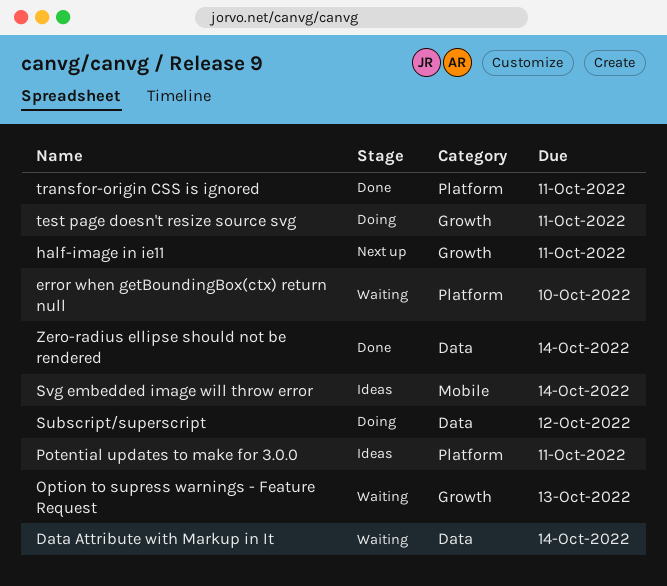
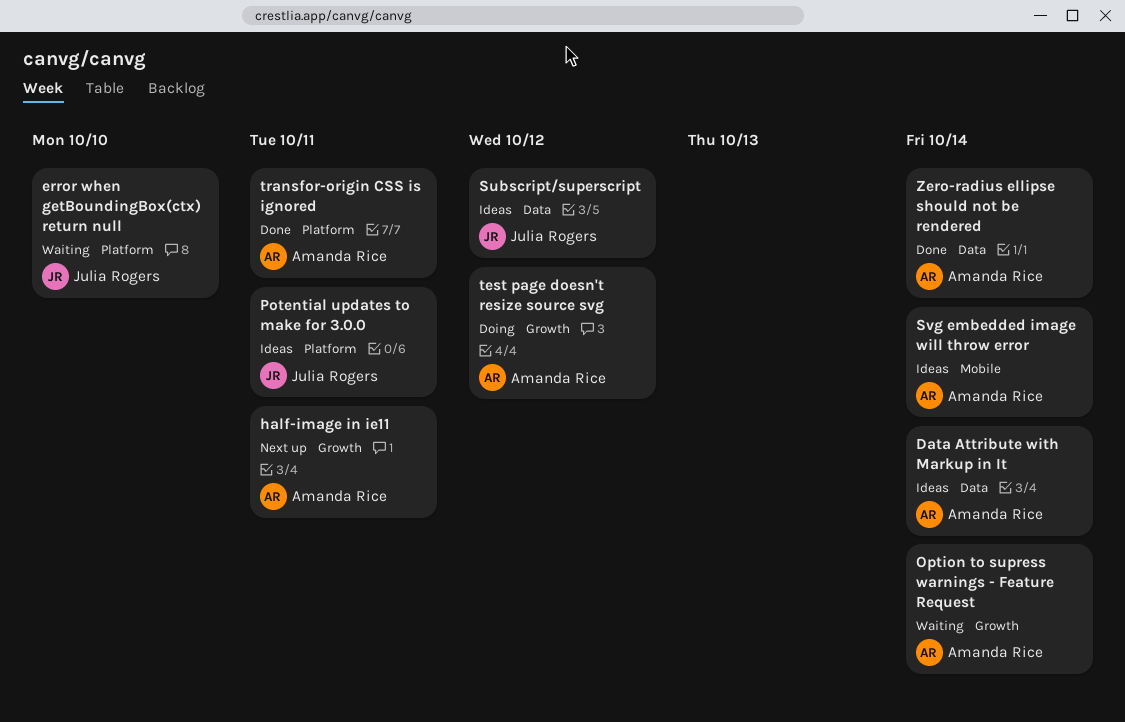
Data Attribute with Markup in It, status: Waiting -> Ideas
Option to supress warnings - Feature Request, due: Oct 13 -> Oct 14
Subscript/superscript, status: Doing -> Ideas
test page doesn't resize source svg, due: Oct 11 -> Oct 12

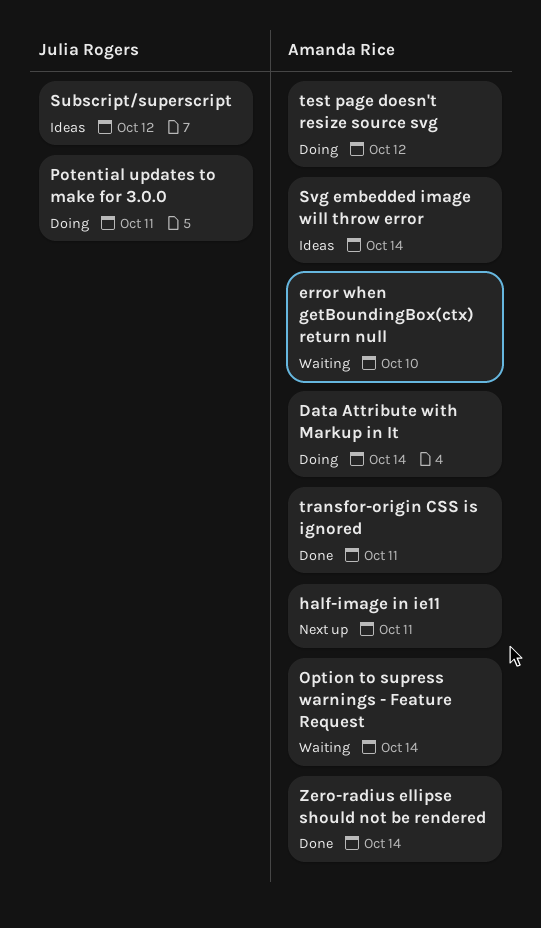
Data Attribute with Markup in It, status: Ideas -> Doing
error when getBoundingBox(ctx) return null, owner: Julia Rogers -> Amanda Rice
Potential updates to make for 3.0.0, status: Ideas -> Doing

